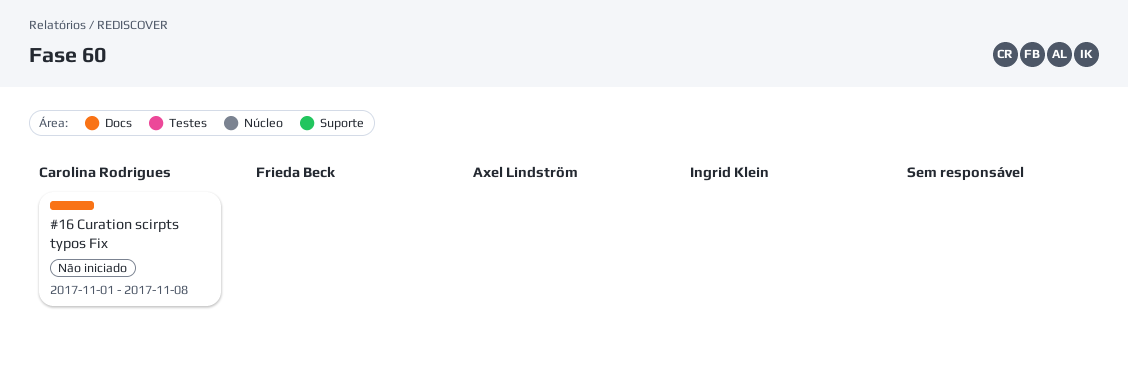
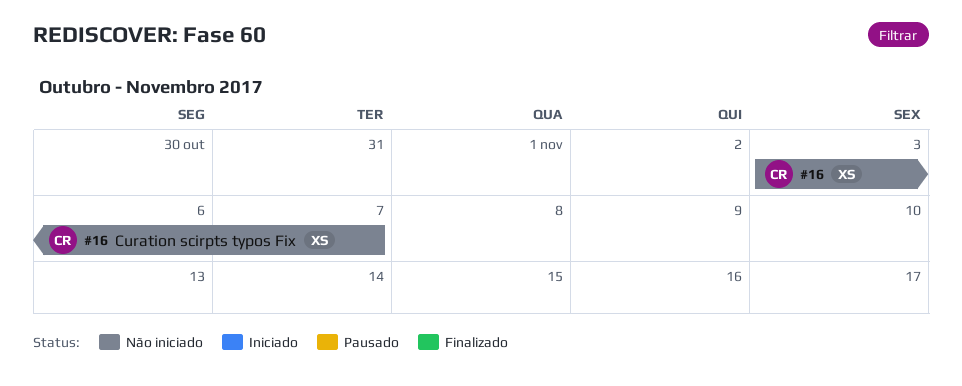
#16, start: Nov 1 -> Nov 3
#16, due: Nov 8 -> Nov 7

